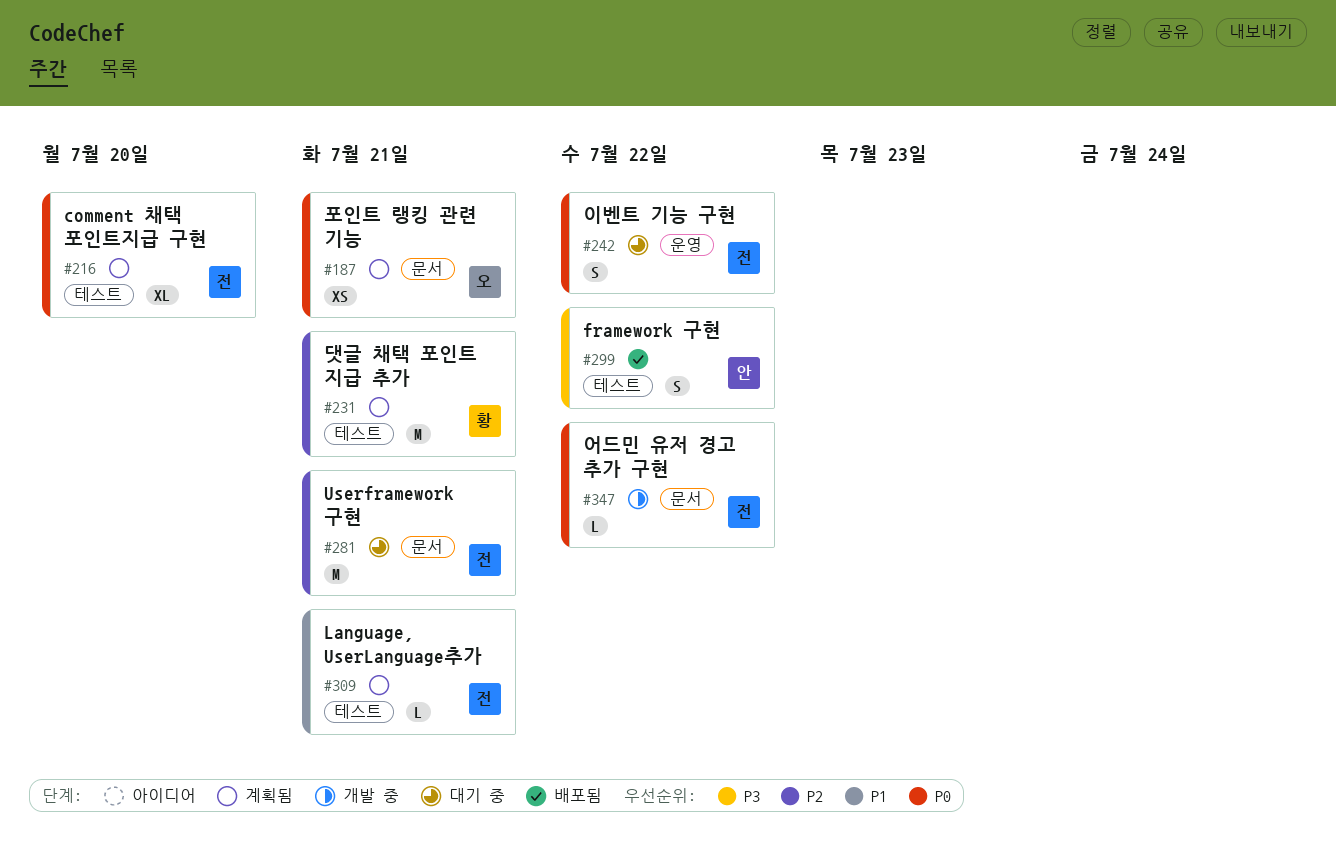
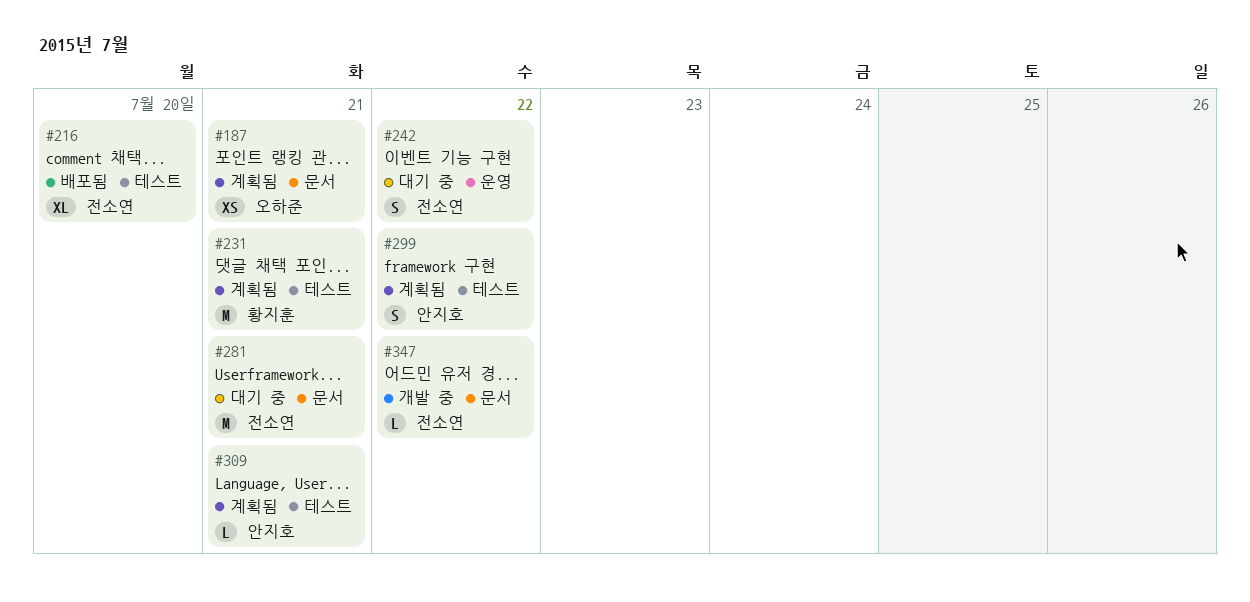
#216, status: 계획됨 -> 배포됨
#299, status: 배포됨 -> 계획됨
#309, owner: 전소연 -> 안지호

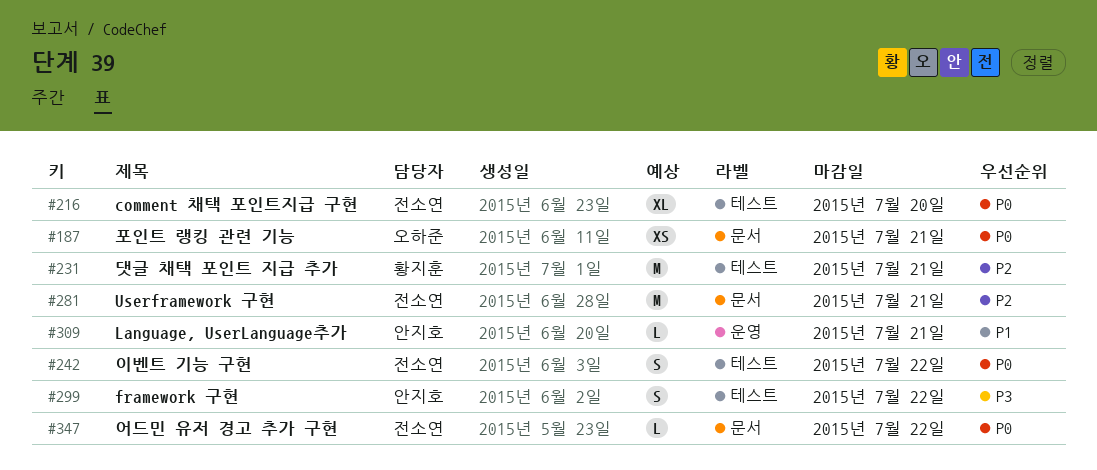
#242, label: 운영 -> 테스트
#309, label: 테스트 -> 운영

